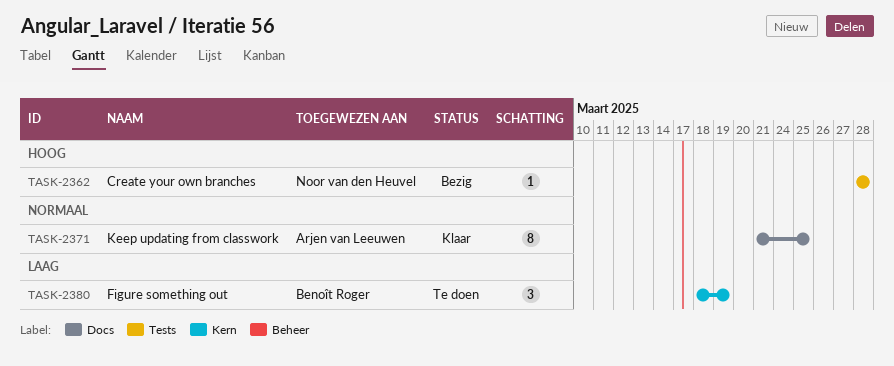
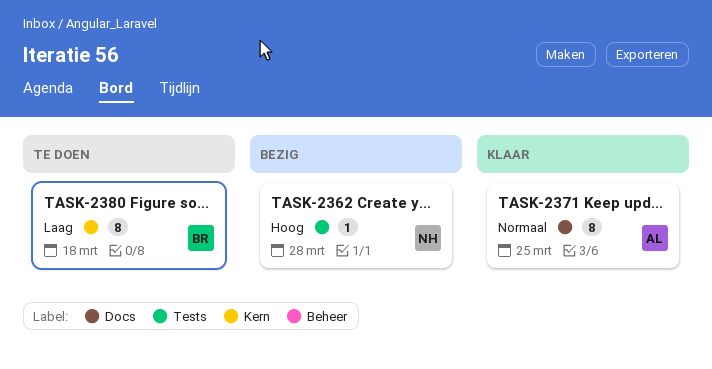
TASK-2380, estimate: 3 -> 8
TASK-2380, due: Mar 19 -> Mar 18

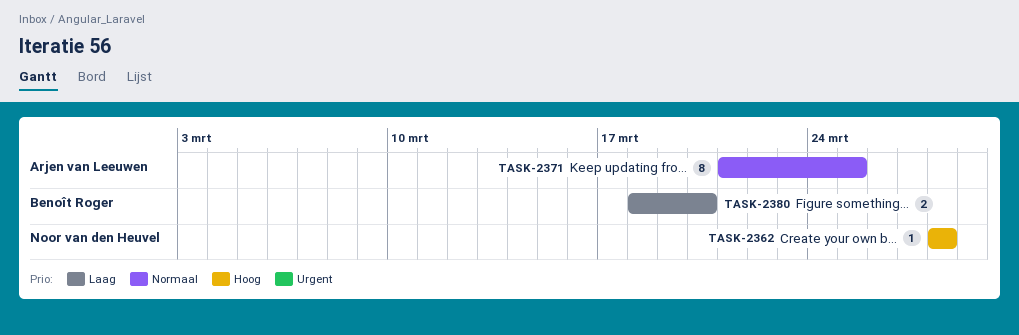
TASK-2380, estimate: 8 -> 2
TASK-2380, due: Mar 18 -> Mar 20

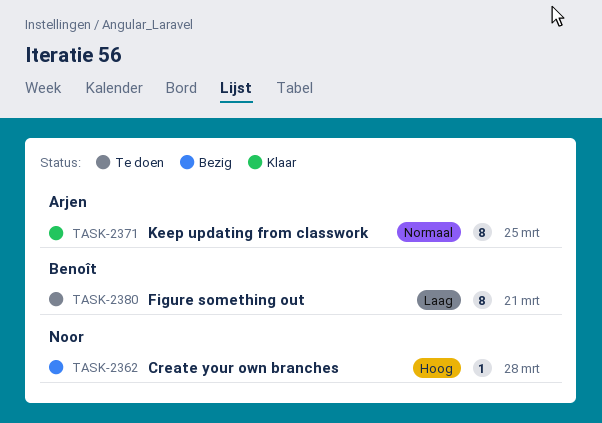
TASK-2380, estimate: 2 -> 8
TASK-2380, due: Mar 20 -> Mar 21

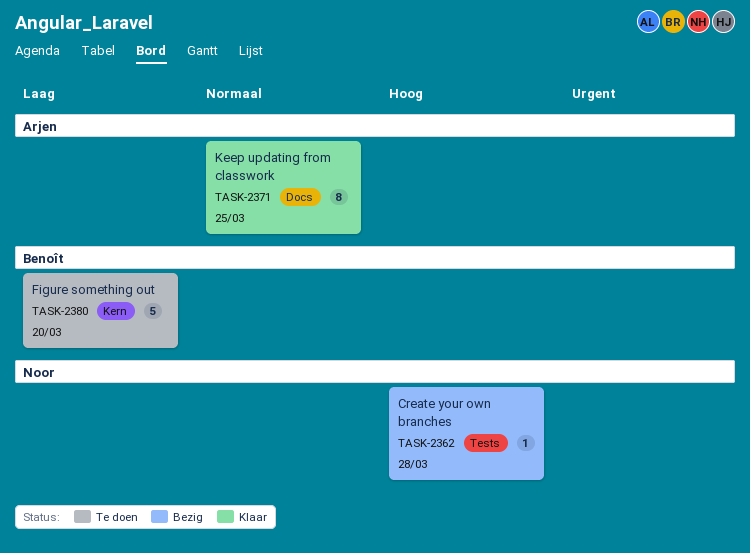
TASK-2380, estimate: 8 -> 5
TASK-2380, due: Mar 21 -> Mar 20

